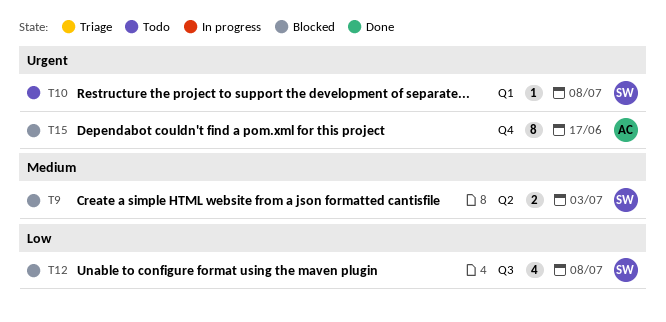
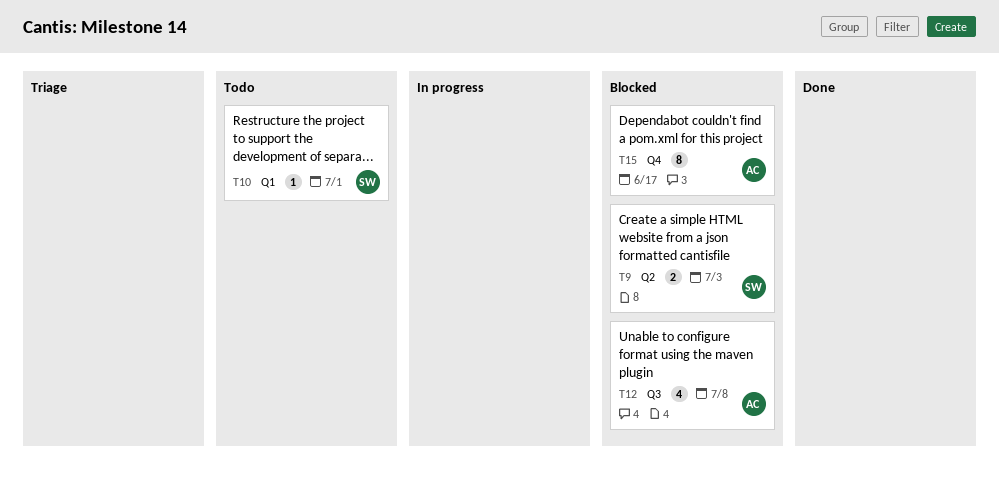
T10, due: Jul 8 -> Jul 1
T12, owner: SW -> AC

